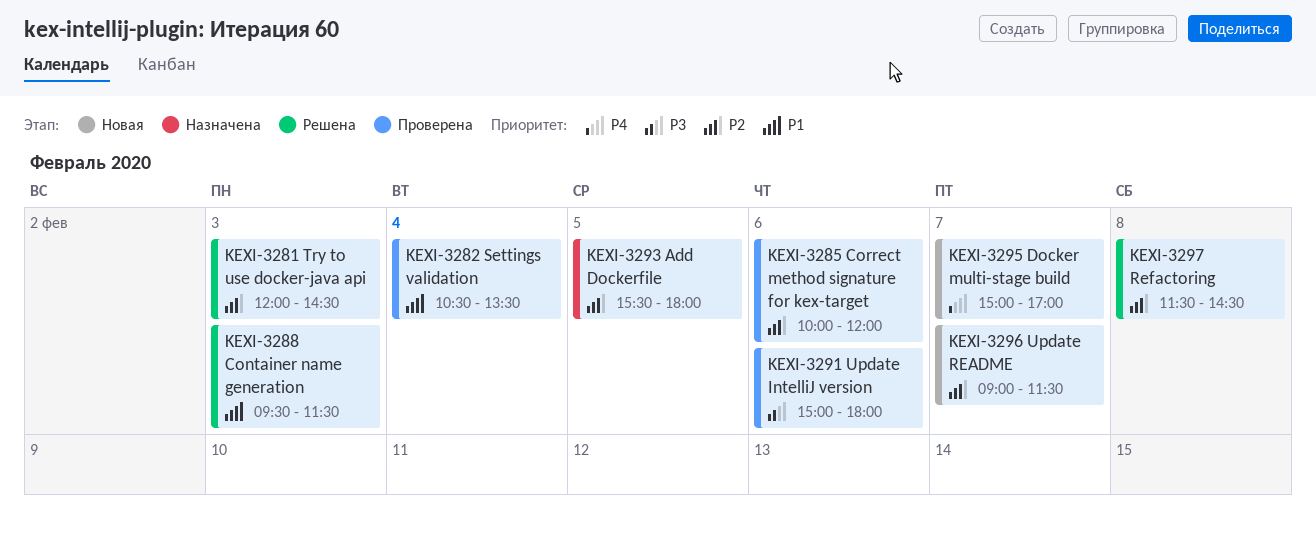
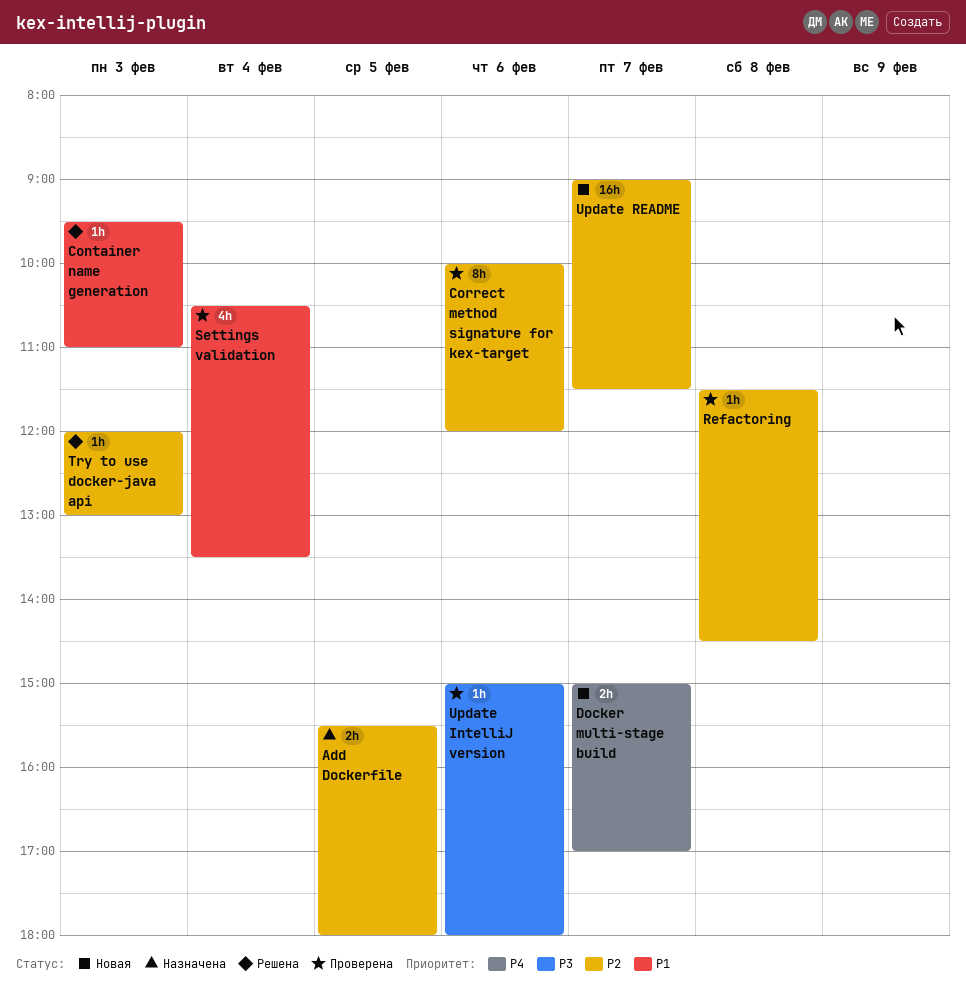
Container name generation, ends: 11:30 -> 11:00
Refactoring, status: Решена -> Проверена
Try to use docker-java api, ends: 14:30 -> 13:00

